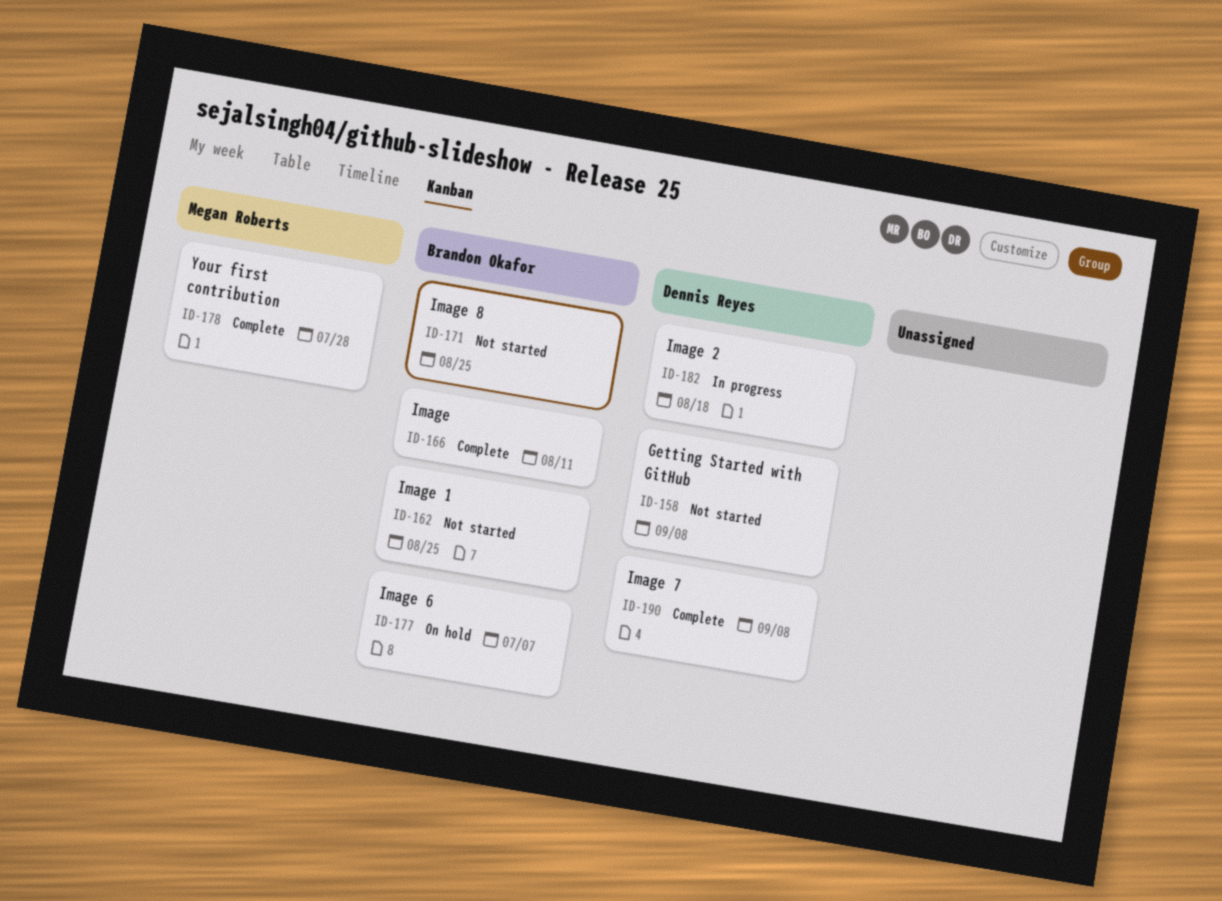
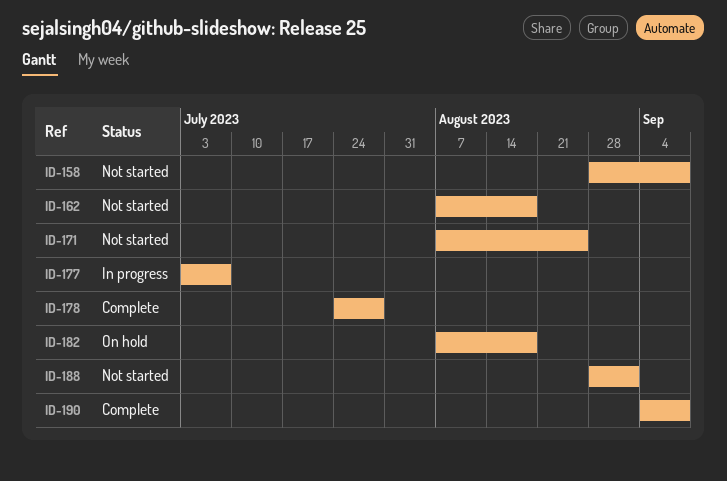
ID-162, due: Aug 25 -> Aug 18
ID-166: present -> none
ID-177, status: On hold -> In progress
ID-182, status: In progress -> On hold
ID-188: none -> present

